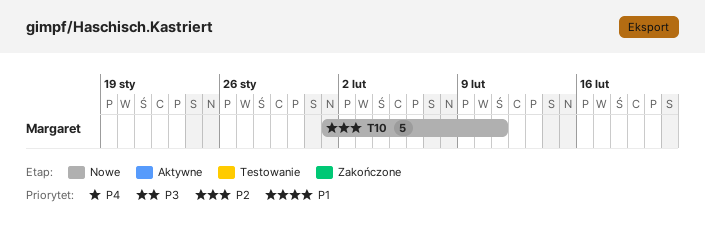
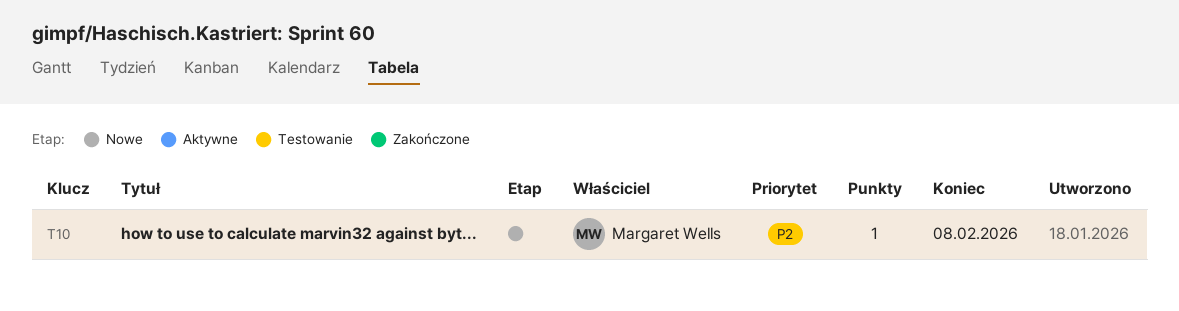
T10, estimate: 5 -> 1
T10, due: Feb 11 -> Feb 8

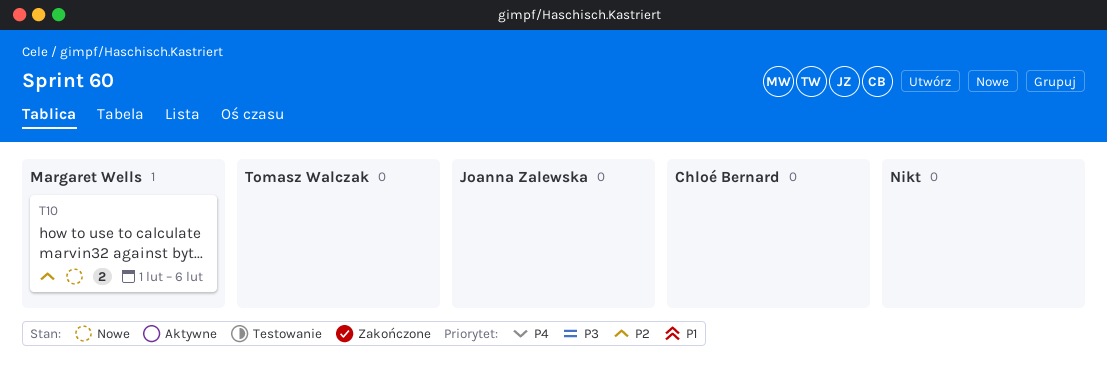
T10, estimate: 1 -> 2
T10, due: Feb 8 -> Feb 6

